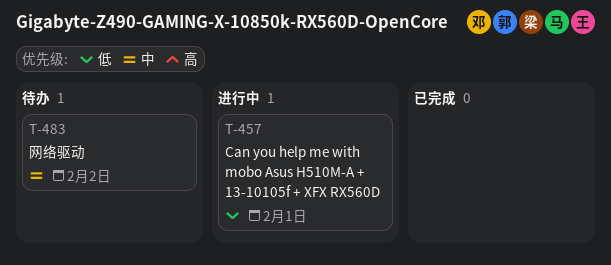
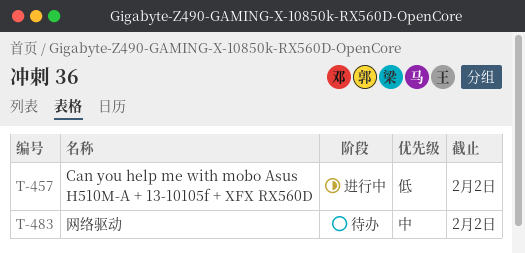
T-457, due: Feb 1 -> Feb 2

